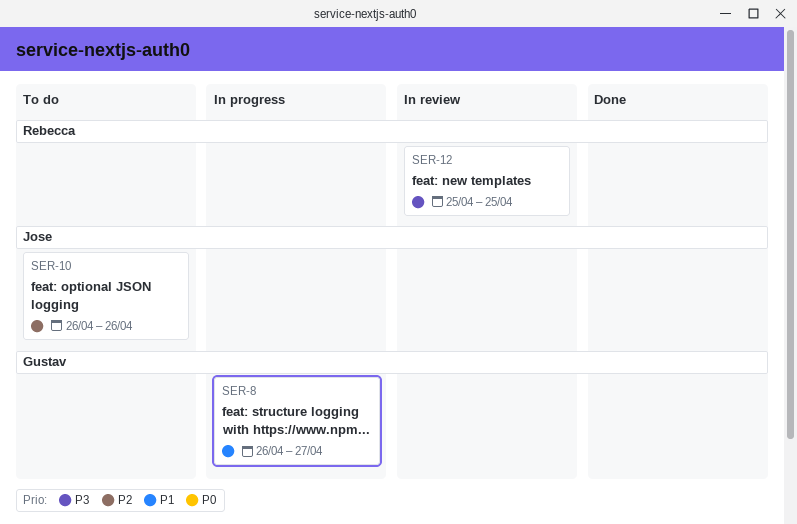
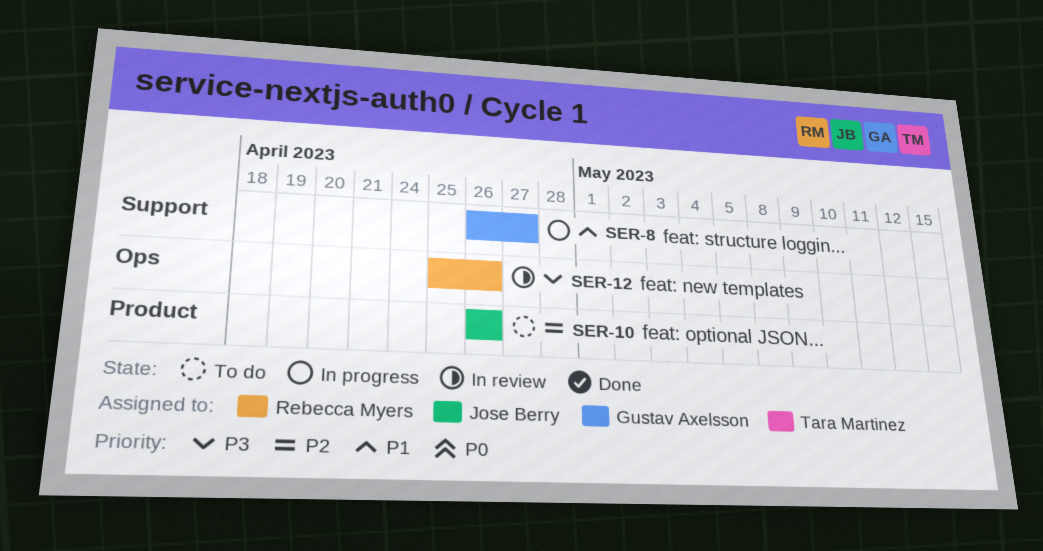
SER-12, due: Apr 25 -> Apr 26

